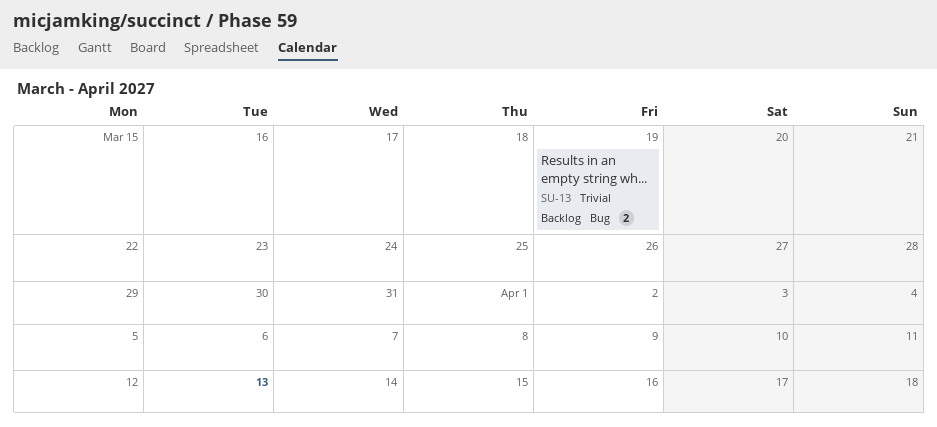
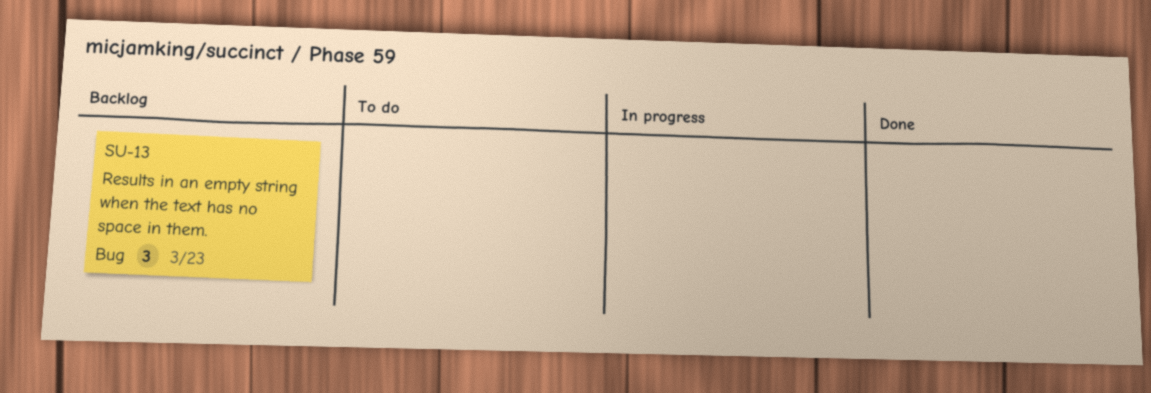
SU-13, estimate: 2 -> 3
SU-13, due: Mar 19 -> Mar 23

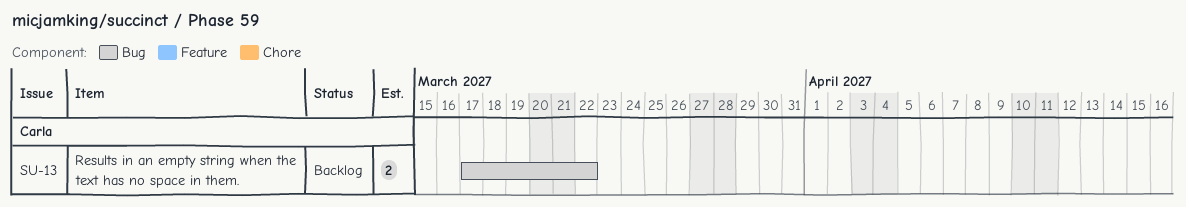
SU-13, estimate: 3 -> 2
SU-13, due: Mar 23 -> Mar 22

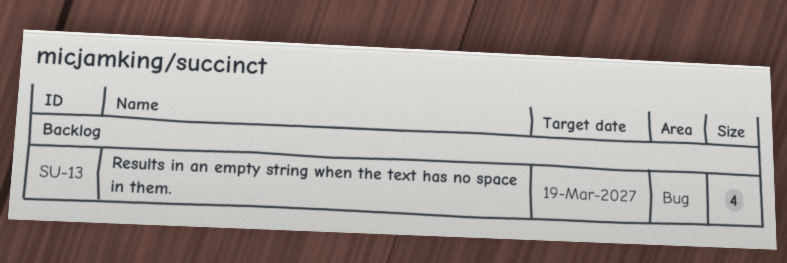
SU-13, estimate: 2 -> 4
SU-13, due: Mar 22 -> Mar 19

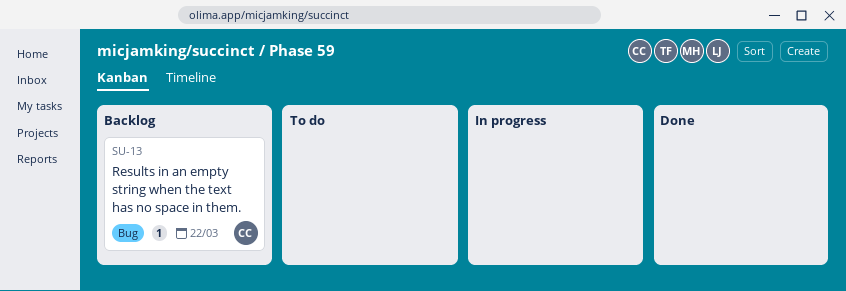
SU-13, estimate: 4 -> 1
SU-13, due: Mar 19 -> Mar 22

